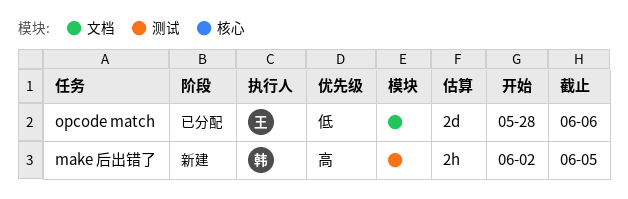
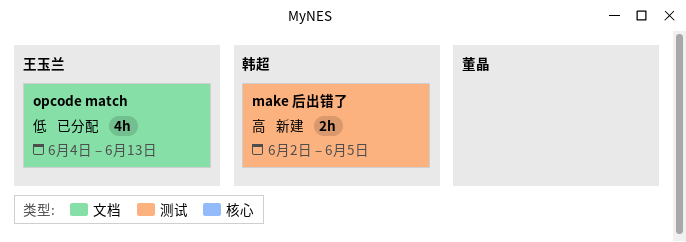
opcode match, estimate: 2d -> 4h
opcode match, start: May 28 -> Jun 4
opcode match, due: Jun 6 -> Jun 13

